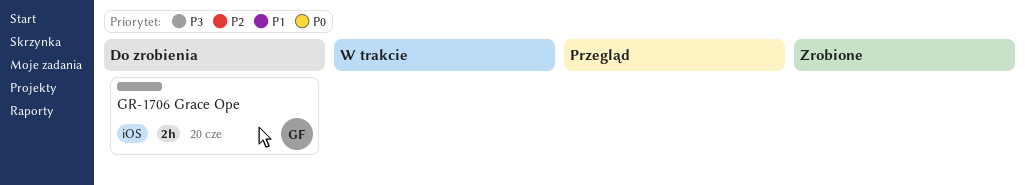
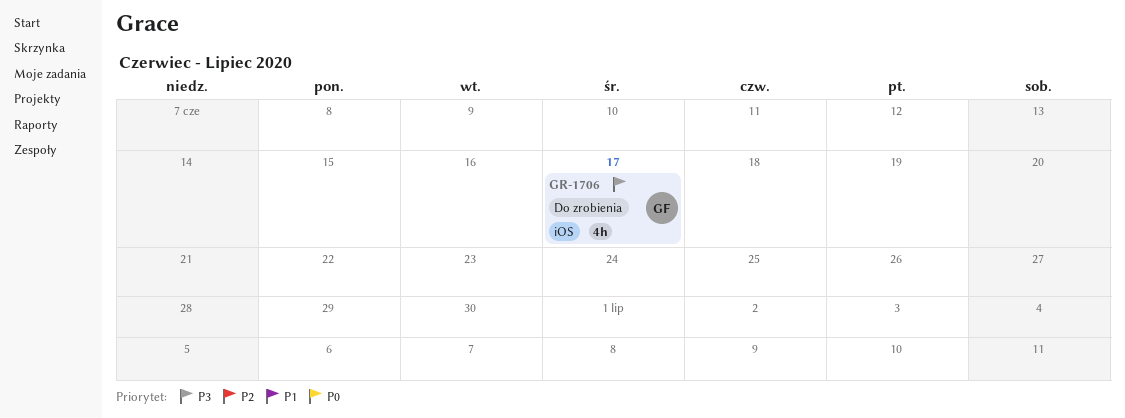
GR-1706, estimate: 2h -> 4h
GR-1706, due: Jun 20 -> Jun 17

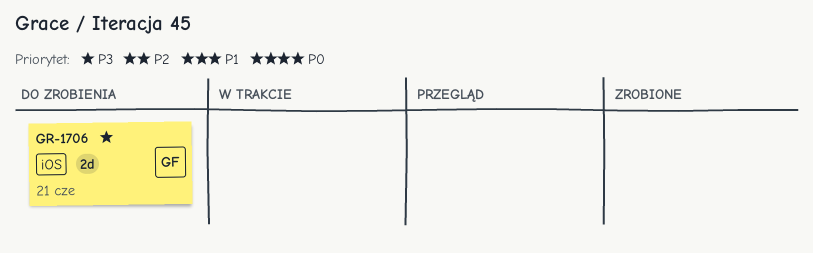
GR-1706, estimate: 4h -> 2d
GR-1706, due: Jun 17 -> Jun 21

